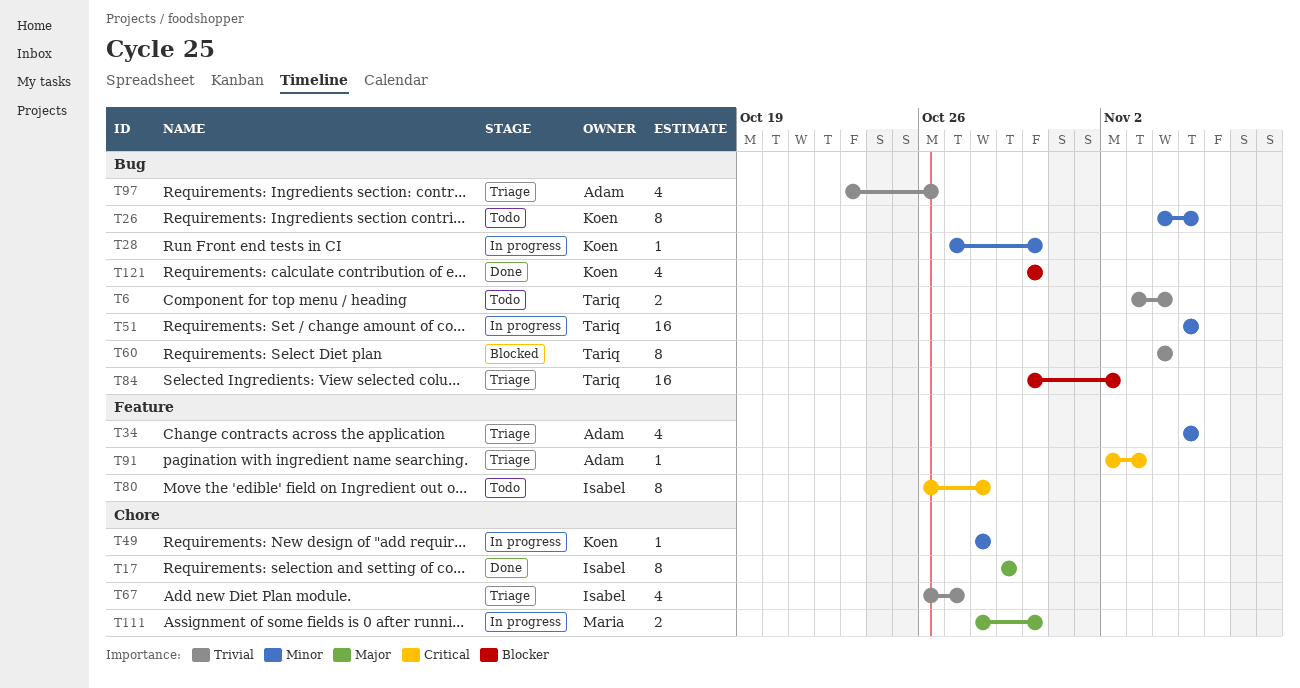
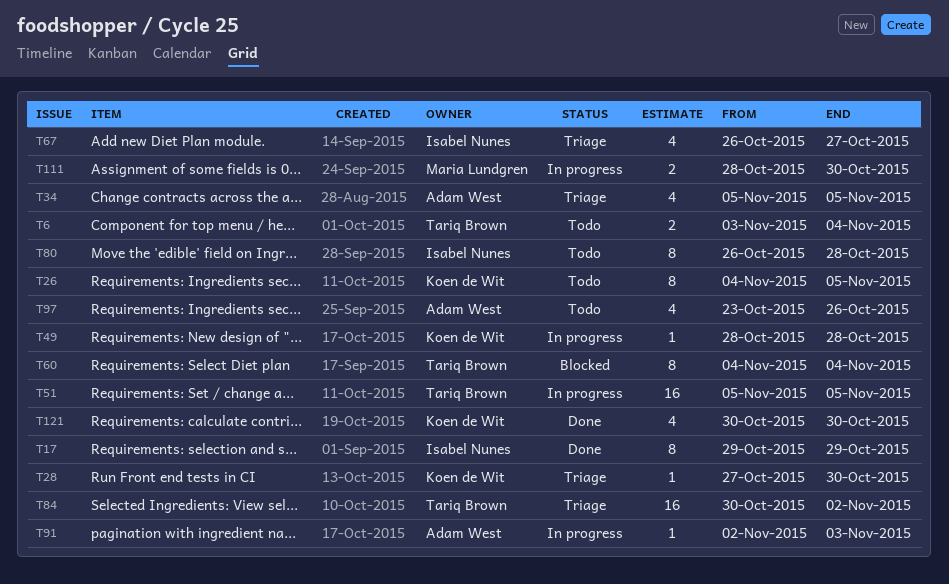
T28, status: In progress -> Triage
T91, status: Triage -> In progress
T97, status: Triage -> Todo

